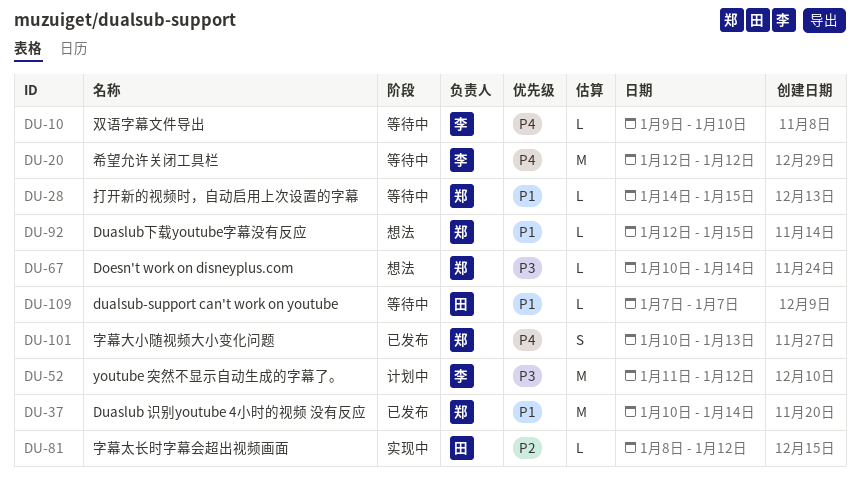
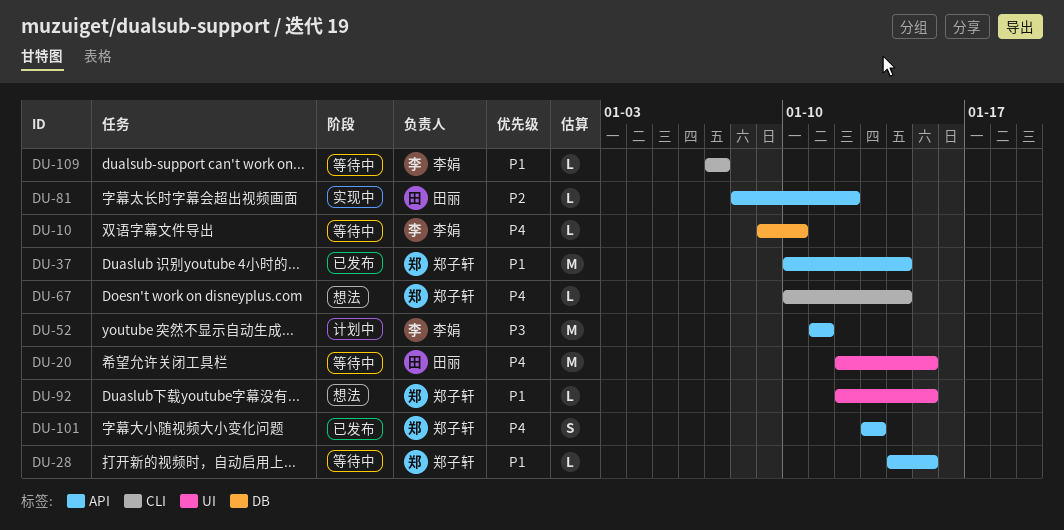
DU-20, owner: 李娟 -> 田丽
DU-20, due: Jan 12 -> Jan 15
DU-52, due: Jan 12 -> Jan 11
DU-67, priority: P3 -> P4
DU-101, start: Jan 10 -> Jan 13
DU-109, owner: 田丽 -> 李娟

